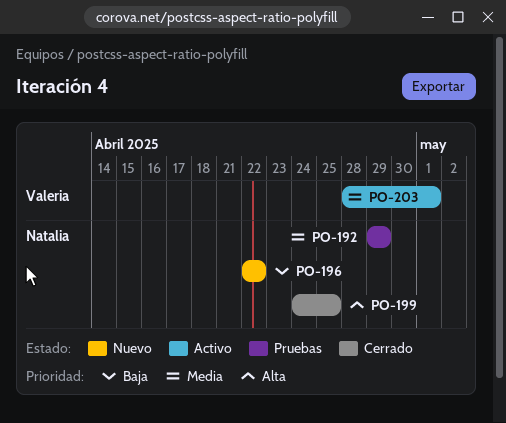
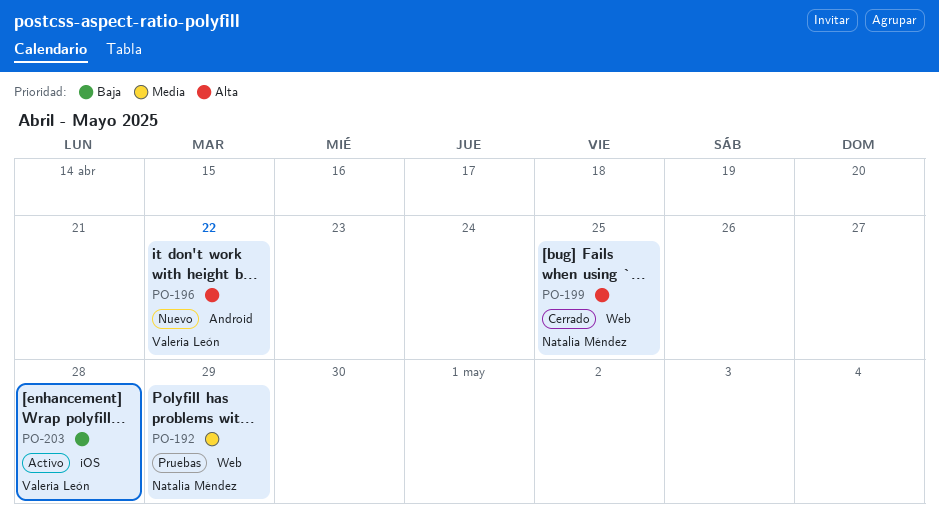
PO-196, owner: Natalia Méndez -> Valeria León
PO-196, priority: Baja -> Alta
PO-203, priority: Media -> Baja
PO-203, due: May 1 -> Apr 28

